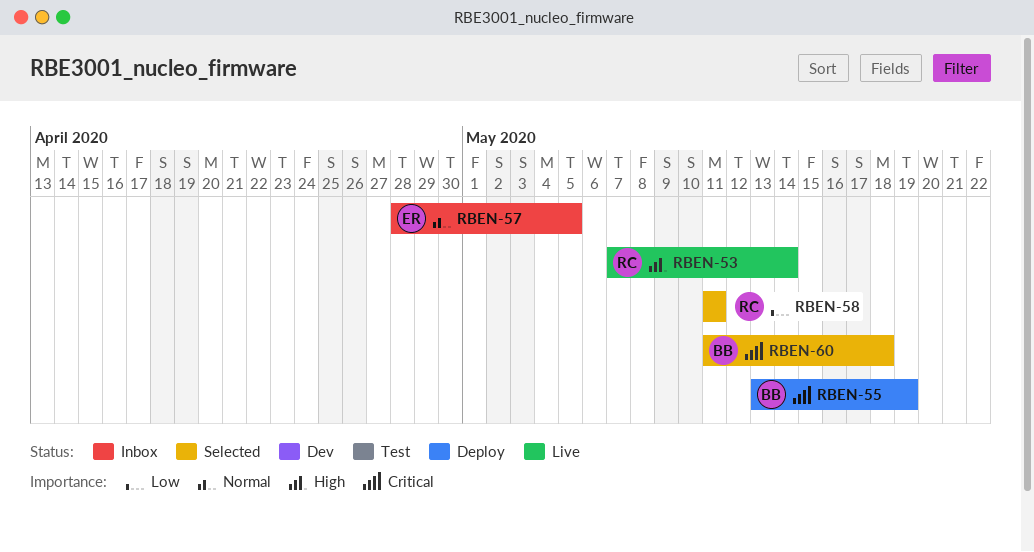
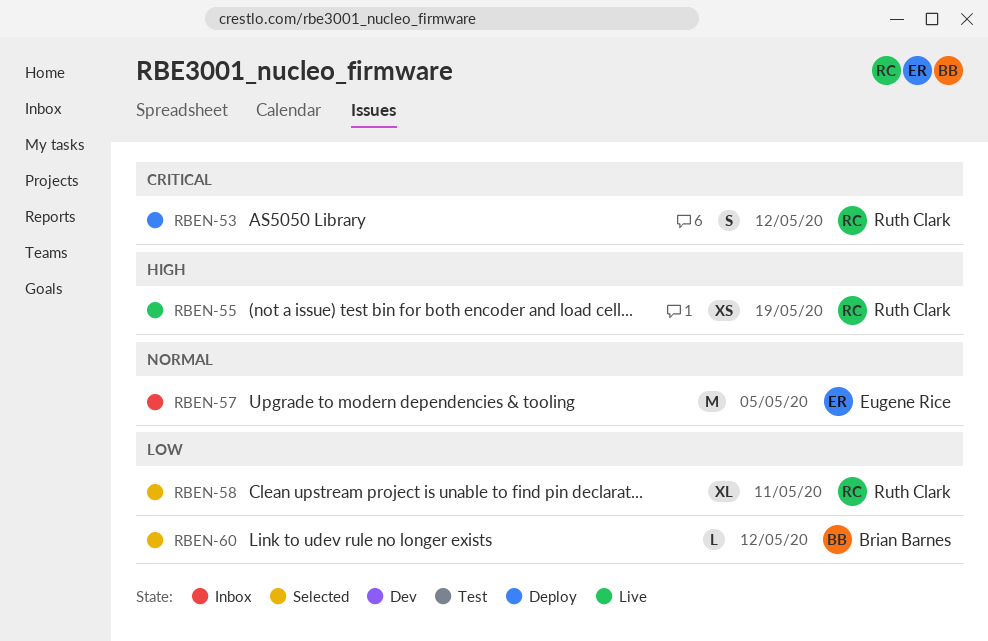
RBEN-53, status: Live -> Deploy
RBEN-53, priority: High -> Critical
RBEN-53, due: May 14 -> May 12
RBEN-55, status: Deploy -> Live
RBEN-55, owner: Brian Barnes -> Ruth Clark
RBEN-55, priority: Critical -> High
RBEN-60, priority: Critical -> Low
RBEN-60, due: May 18 -> May 12

